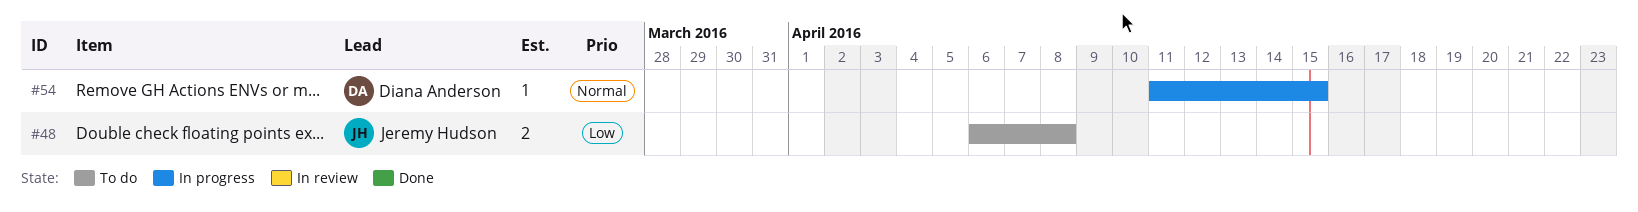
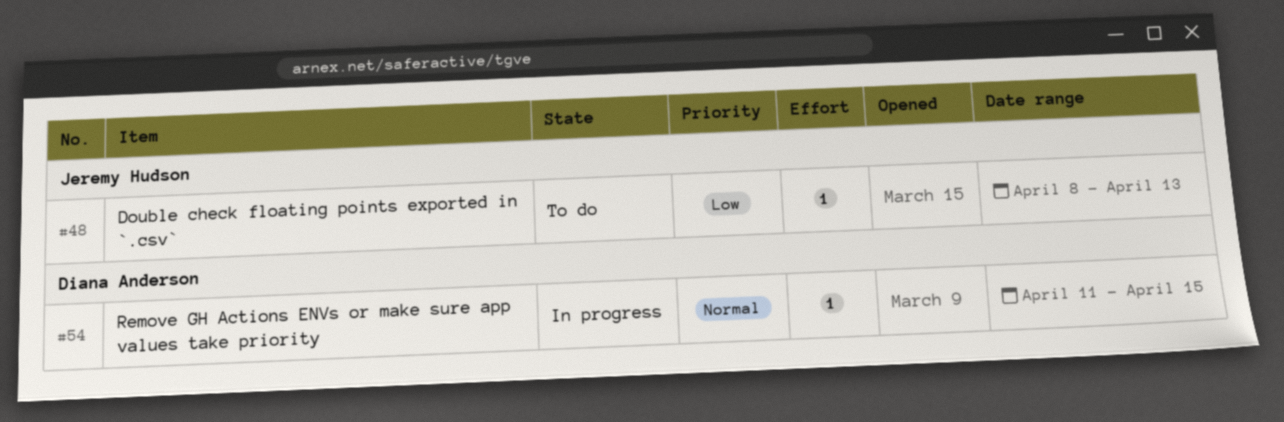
#48, estimate: 2 -> 1
#48, start: Apr 6 -> Apr 8
#48, due: Apr 8 -> Apr 13

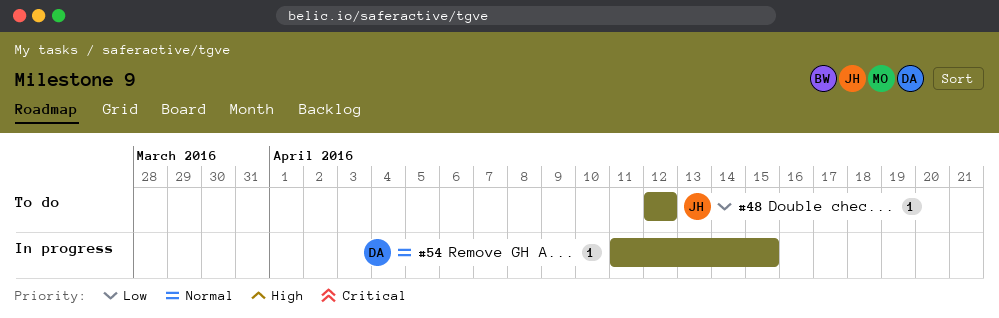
#48, start: Apr 8 -> Apr 12
#48, due: Apr 13 -> Apr 12

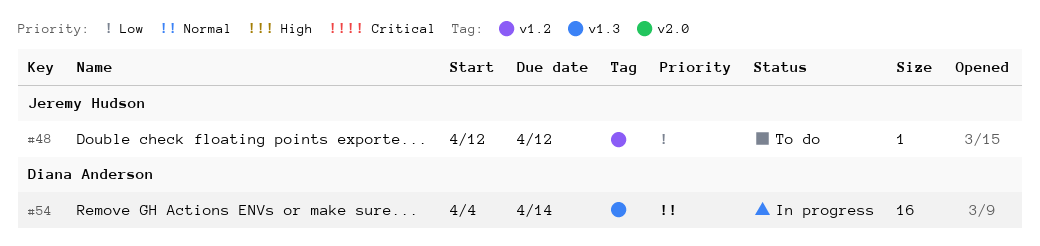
#54, estimate: 1 -> 16
#54, start: Apr 11 -> Apr 4
#54, due: Apr 15 -> Apr 14

